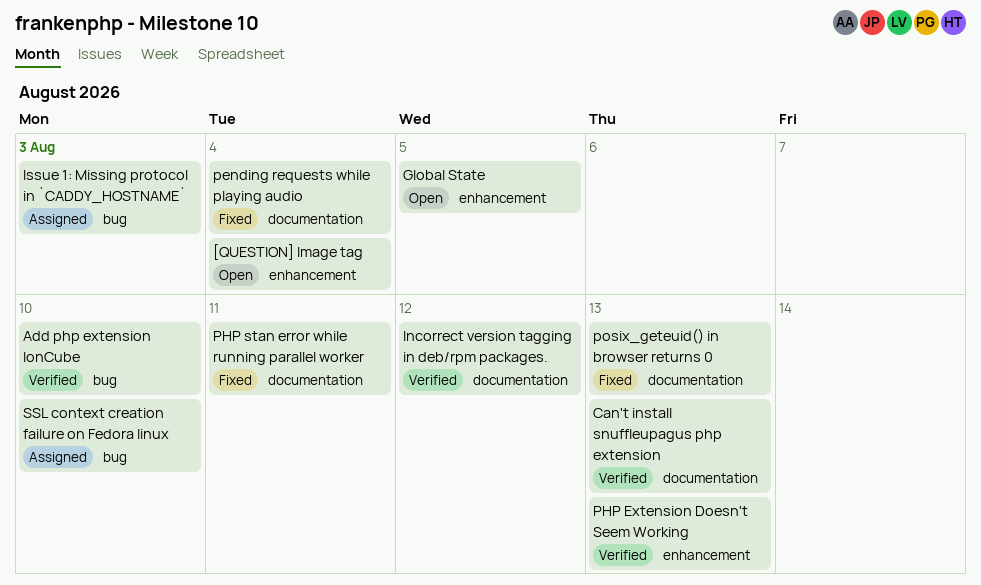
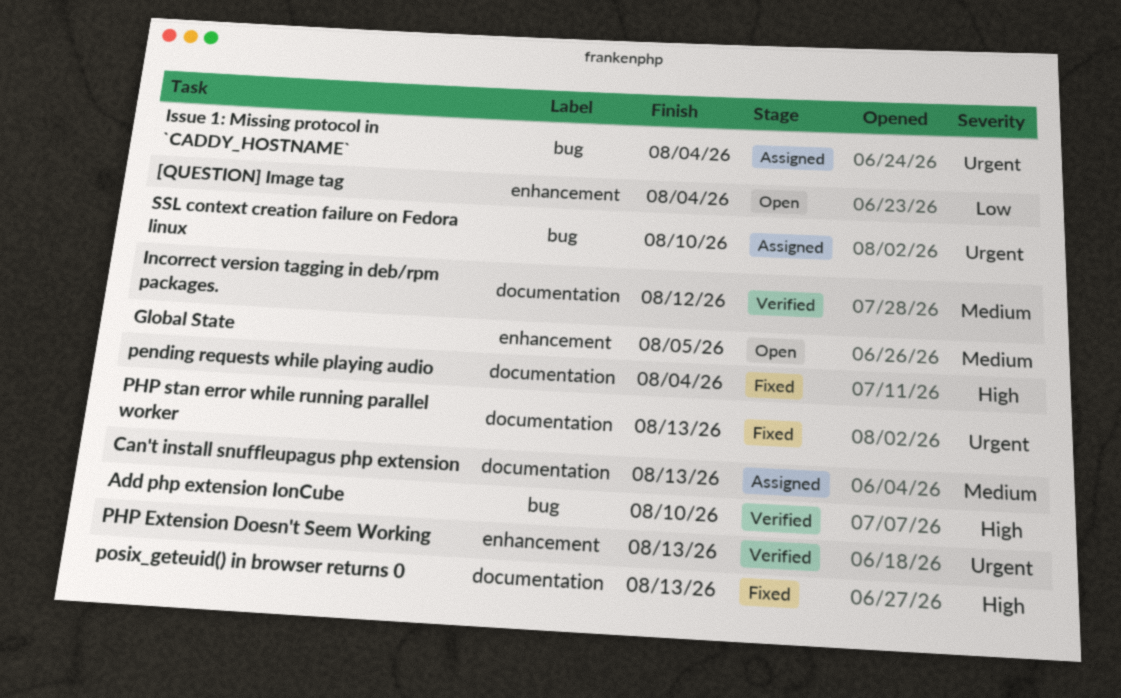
Can't install snuffleupagus php extension, status: Verified -> Assigned
Issue 1: Missing protocol in `CADDY_HOSTNAME`, due: Aug 3 -> Aug 4
PHP stan error while running parallel worker, due: Aug 11 -> Aug 13

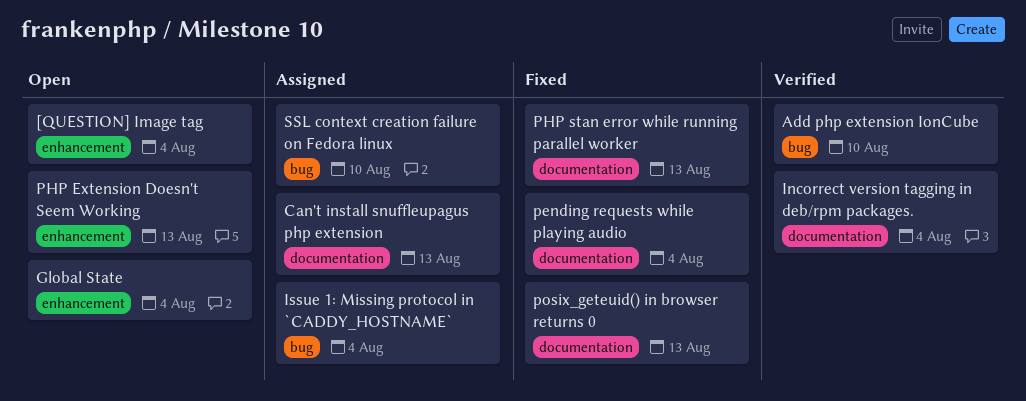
Global State, due: Aug 5 -> Aug 4
Incorrect version tagging in deb/rpm packages., due: Aug 12 -> Aug 4
PHP Extension Doesn't Seem Working, status: Verified -> Open

